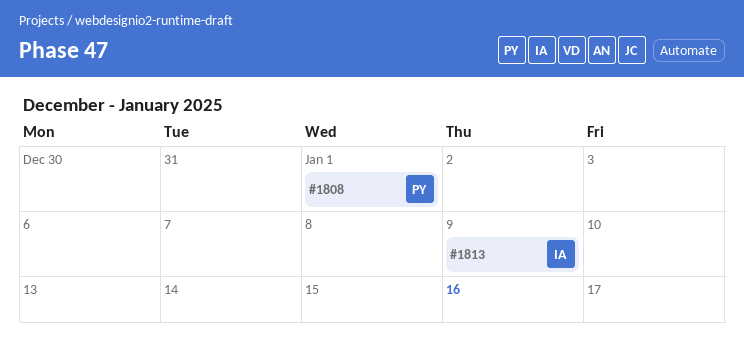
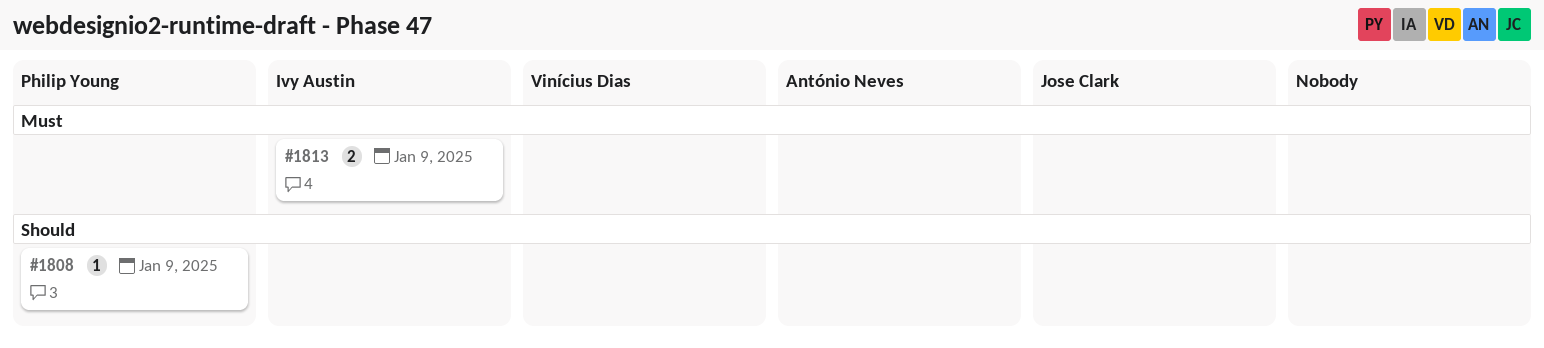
#1808, due: Jan 1 -> Jan 9

